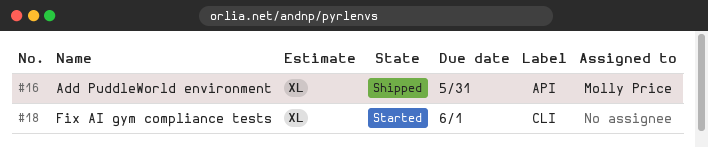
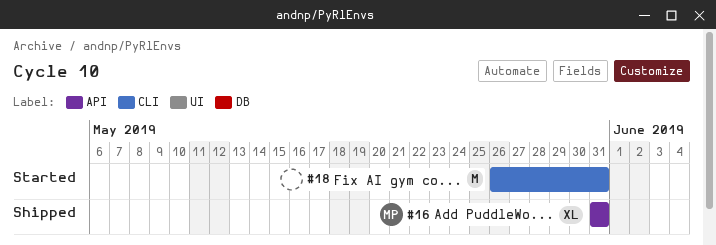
#18, estimate: XL -> M
#18, due: Jun 1 -> May 31

